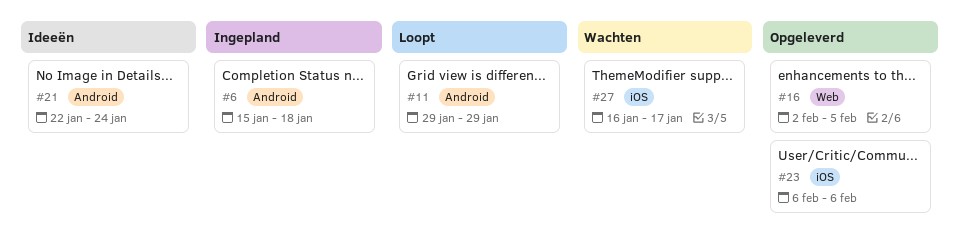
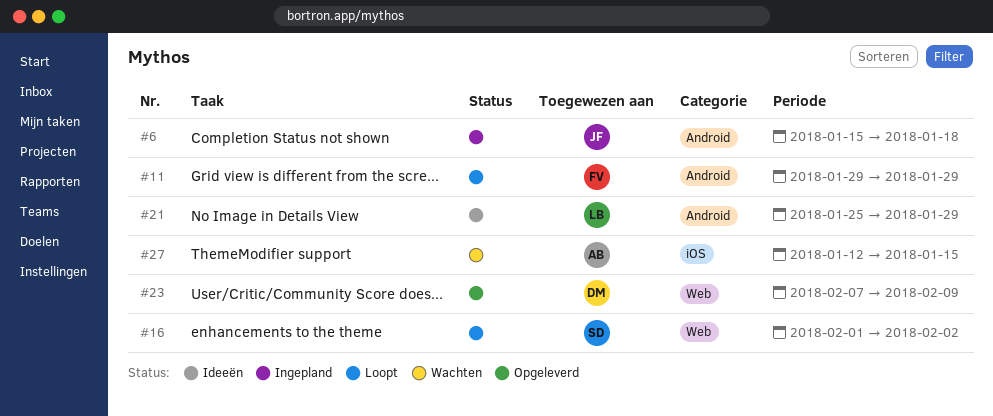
#16, status: Opgeleverd -> Loopt
#16, start: Feb 2 -> Feb 1
#16, due: Feb 5 -> Feb 2
#21, start: Jan 22 -> Jan 25
#21, due: Jan 24 -> Jan 29
#23, label: iOS -> Web
#23, start: Feb 6 -> Feb 7
#23, due: Feb 6 -> Feb 9
#27, start: Jan 16 -> Jan 12
#27, due: Jan 17 -> Jan 15

